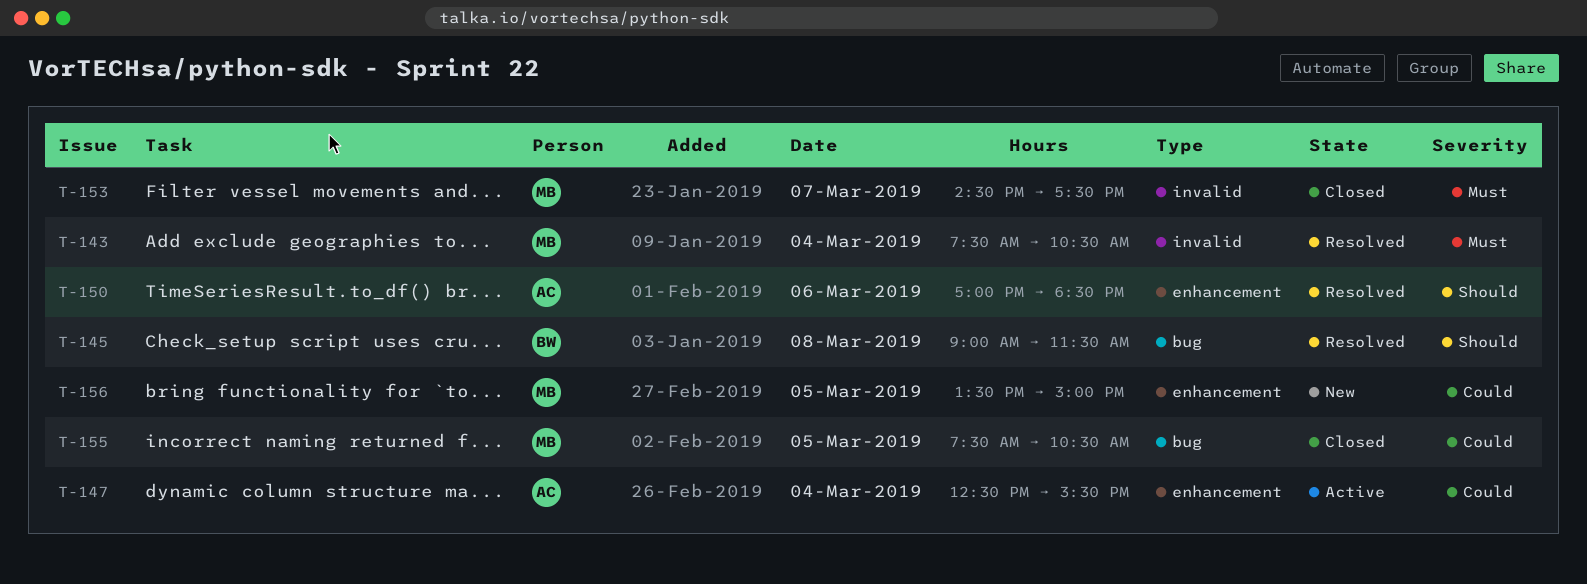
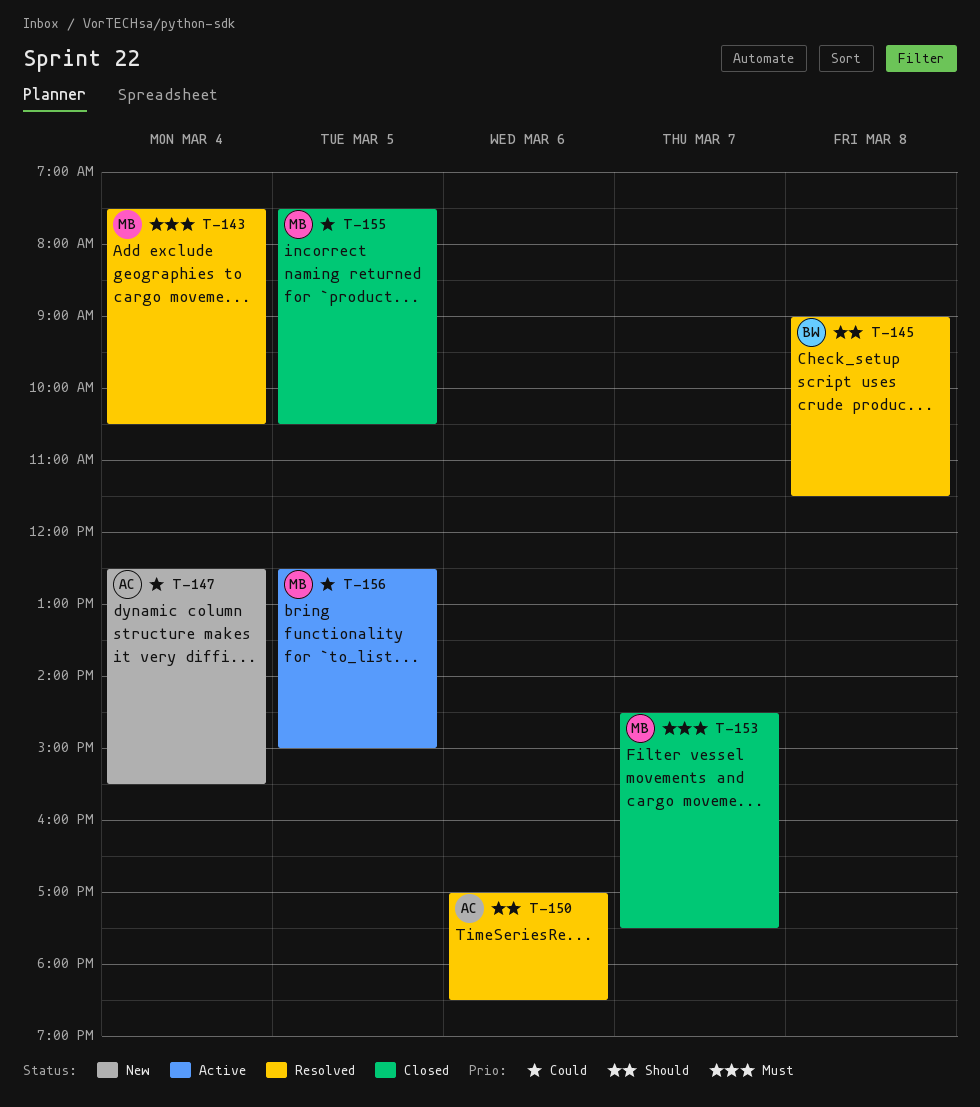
T-147, status: Active -> New
T-156, status: New -> Active
T-156, begins: 13:30 -> 12:30

